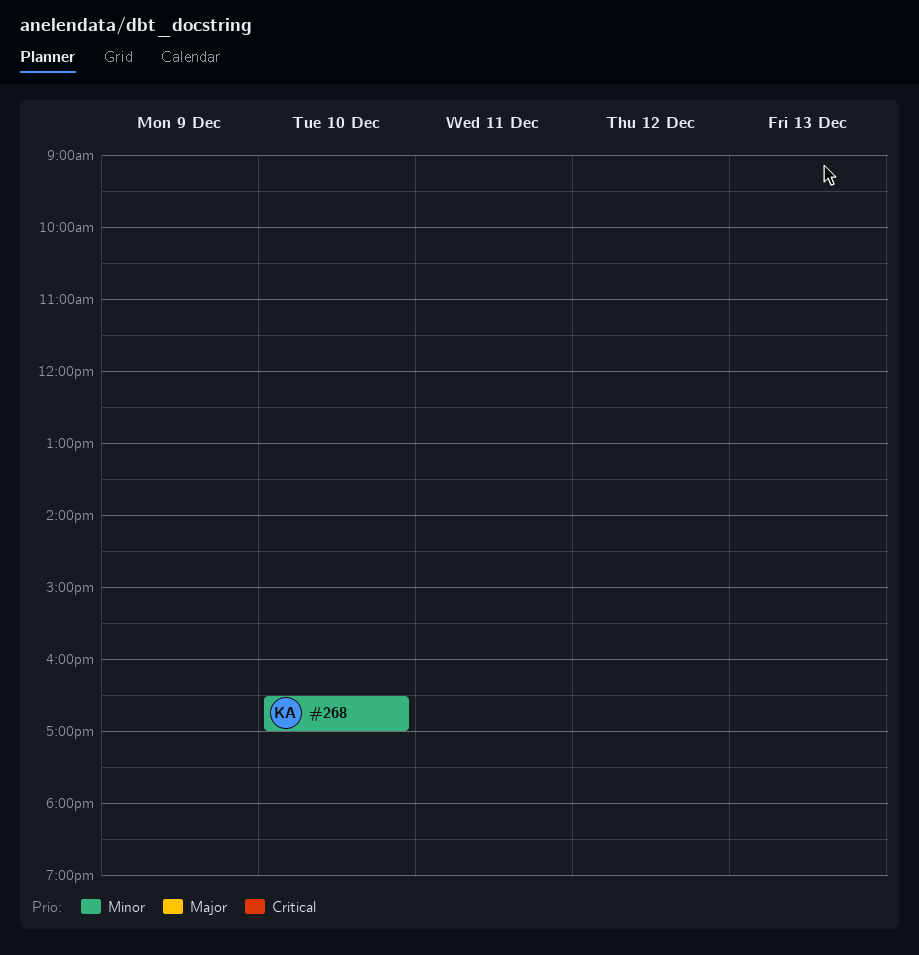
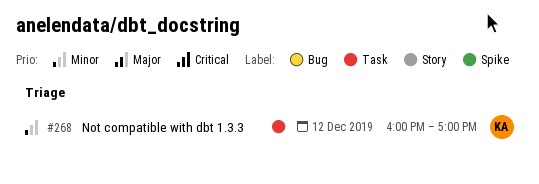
#268, day: Dec 10 -> Dec 12
#268, begins: 16:30 -> 16:00

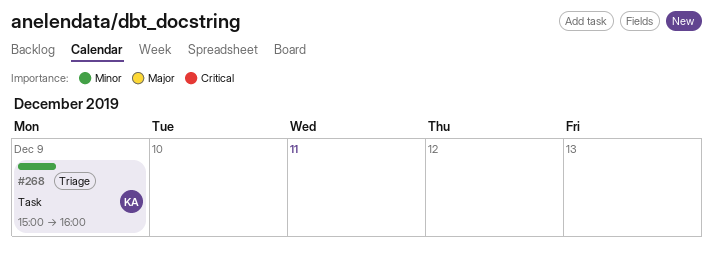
#268, day: Dec 12 -> Dec 9
#268, begins: 16:00 -> 15:00
#268, ends: 17:00 -> 16:00

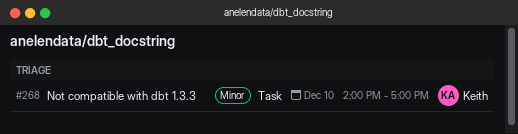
#268, day: Dec 9 -> Dec 10
#268, begins: 15:00 -> 14:00
#268, ends: 16:00 -> 17:00

